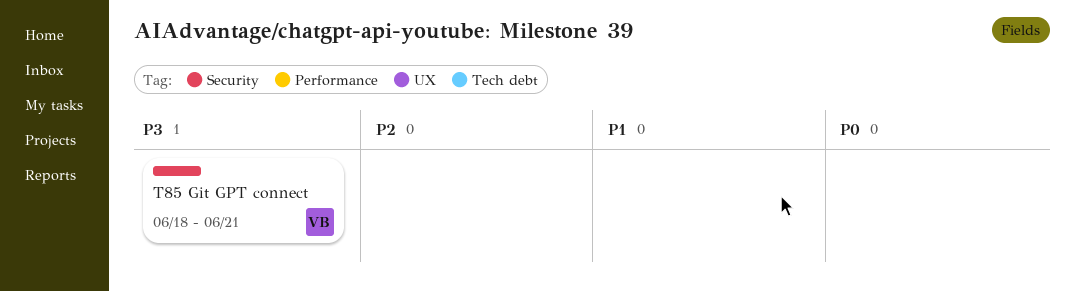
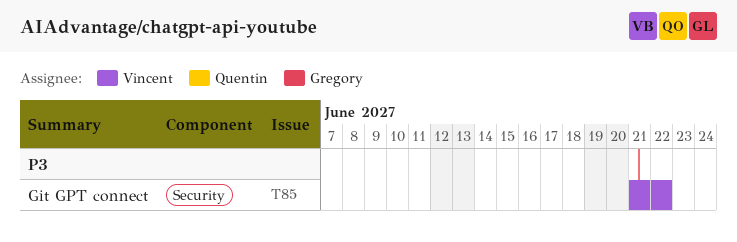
T85, start: Jun 18 -> Jun 21
T85, due: Jun 21 -> Jun 22

